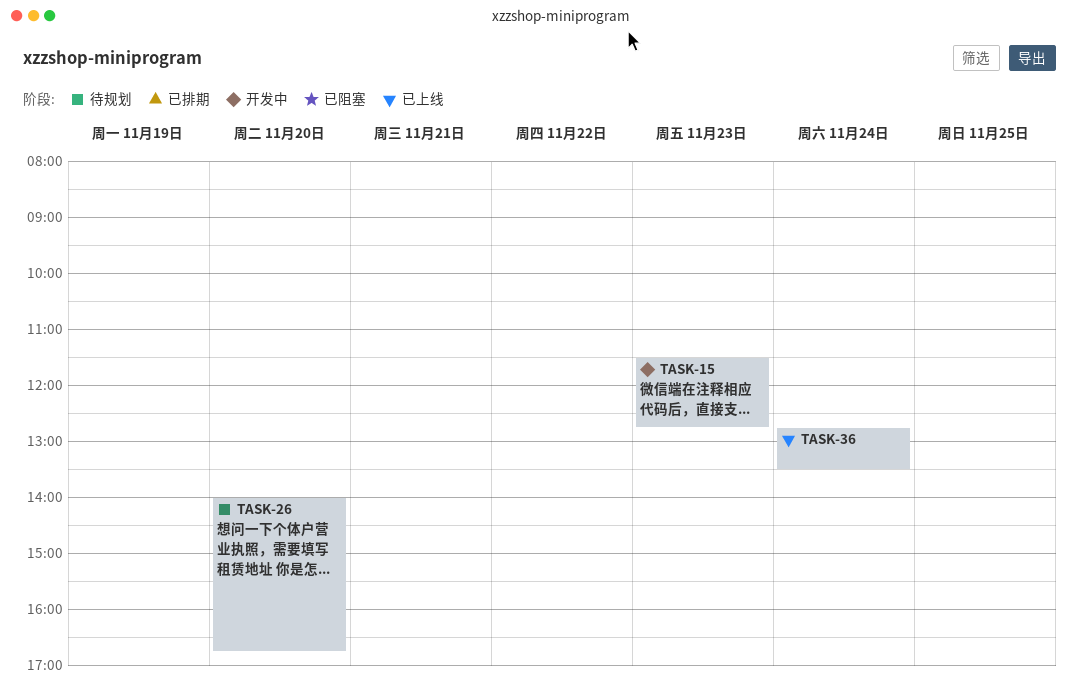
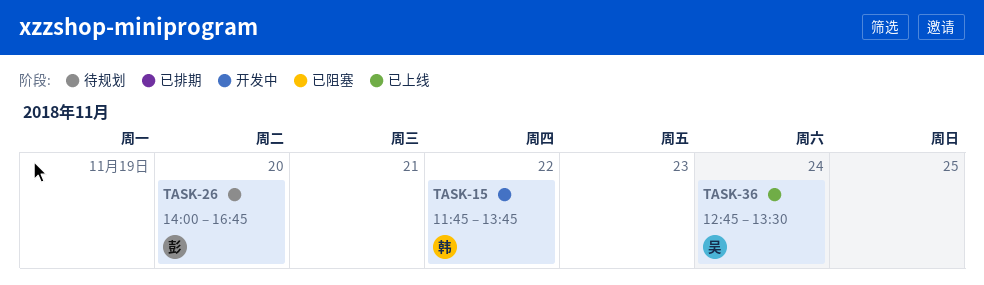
TASK-15, day: Nov 23 -> Nov 22
TASK-15, begins: 11:30 -> 11:45
TASK-15, ends: 12:45 -> 13:45

